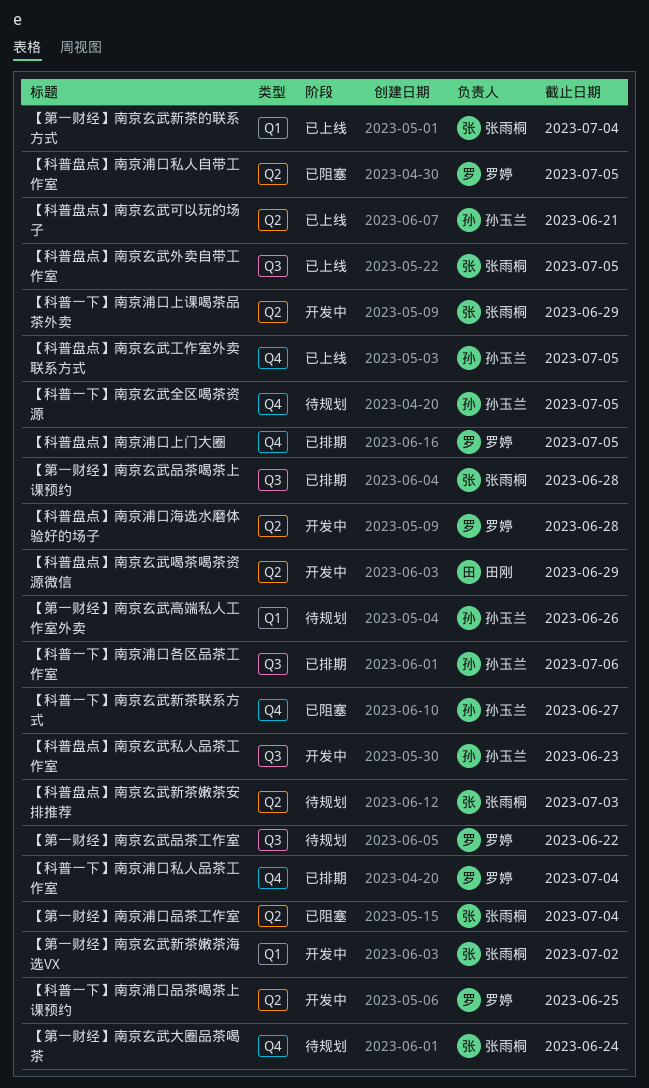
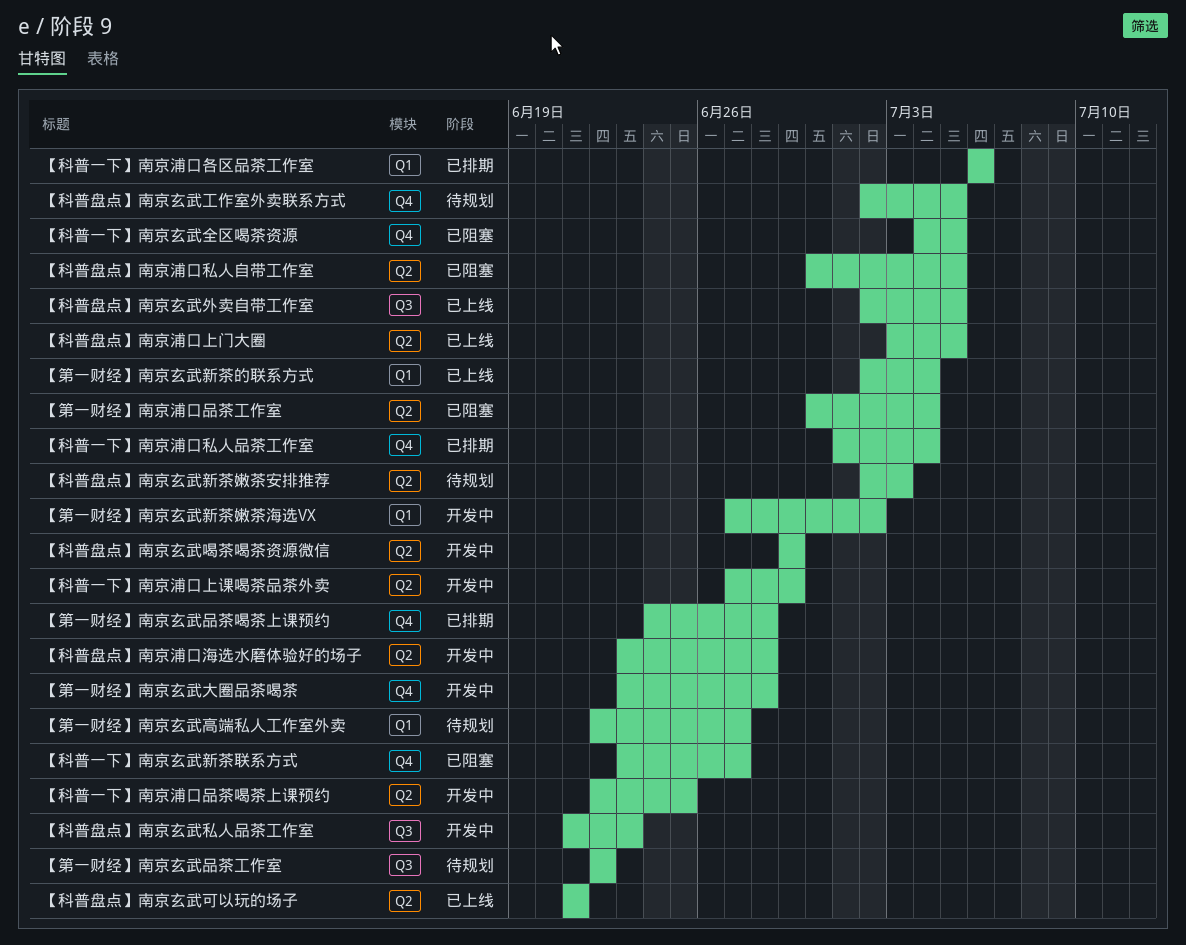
【科普一下】南京浦口各区品茶工作室, label: Q3 -> Q1
【科普一下】南京玄武全区喝茶资源, status: 待规划 -> 已阻塞
【科普盘点】南京浦口上门大圈, status: 已排期 -> 已上线
【科普盘点】南京浦口上门大圈, label: Q4 -> Q2
【科普盘点】南京玄武工作室外卖联系方式, status: 已上线 -> 待规划
【第一财经】南京玄武品茶喝茶上课预约, label: Q3 -> Q4
【第一财经】南京玄武大圈品茶喝茶, status: 待规划 -> 开发中
【第一财经】南京玄武大圈品茶喝茶, due: Jun 24 -> Jun 28
【第一财经】南京玄武高端私人工作室外卖, due: Jun 26 -> Jun 27

